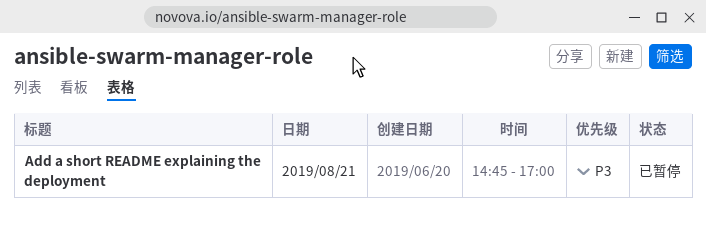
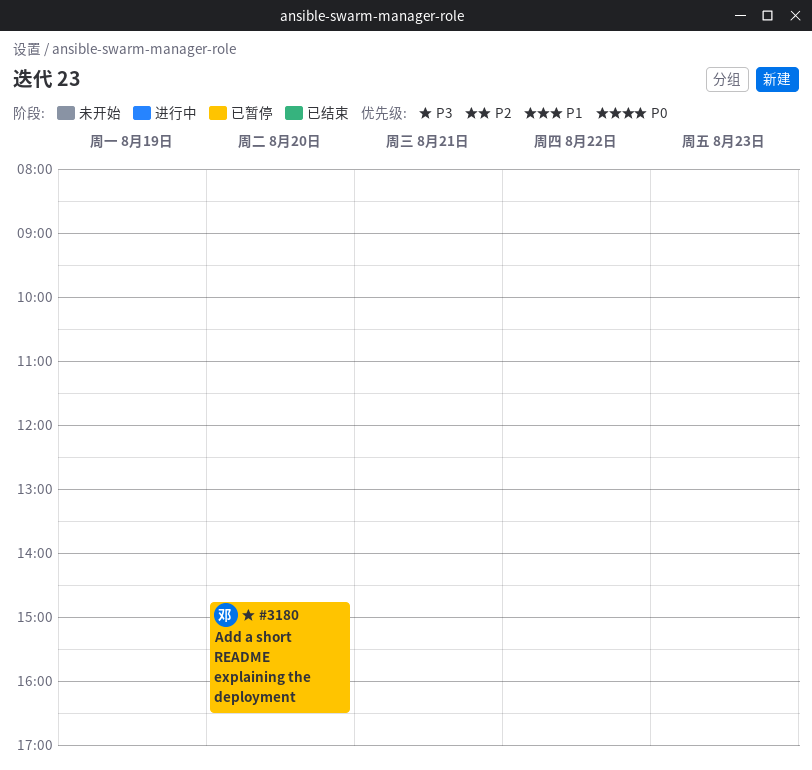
Add a short README explaining the deployment, day: Aug 21 -> Aug 20
Add a short README explaining the deployment, ends: 17:00 -> 16:30

